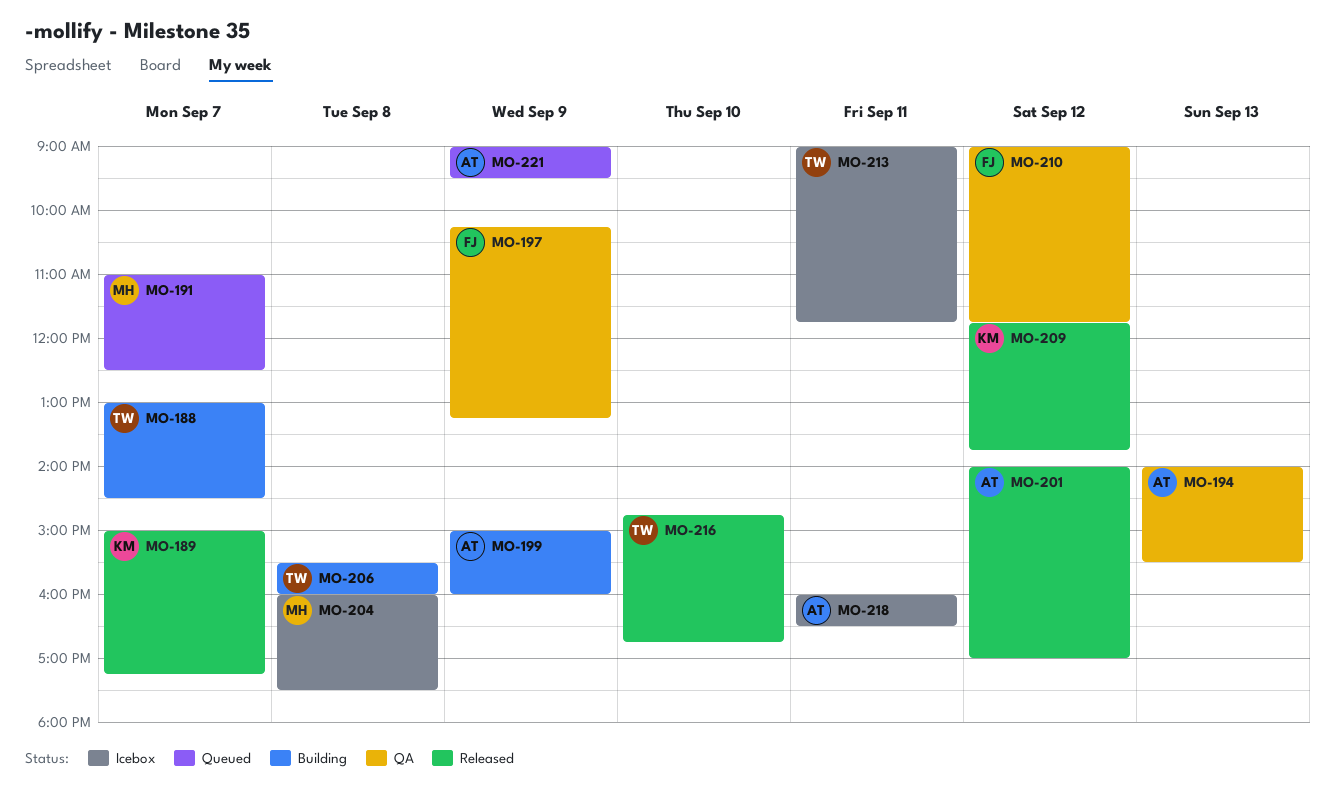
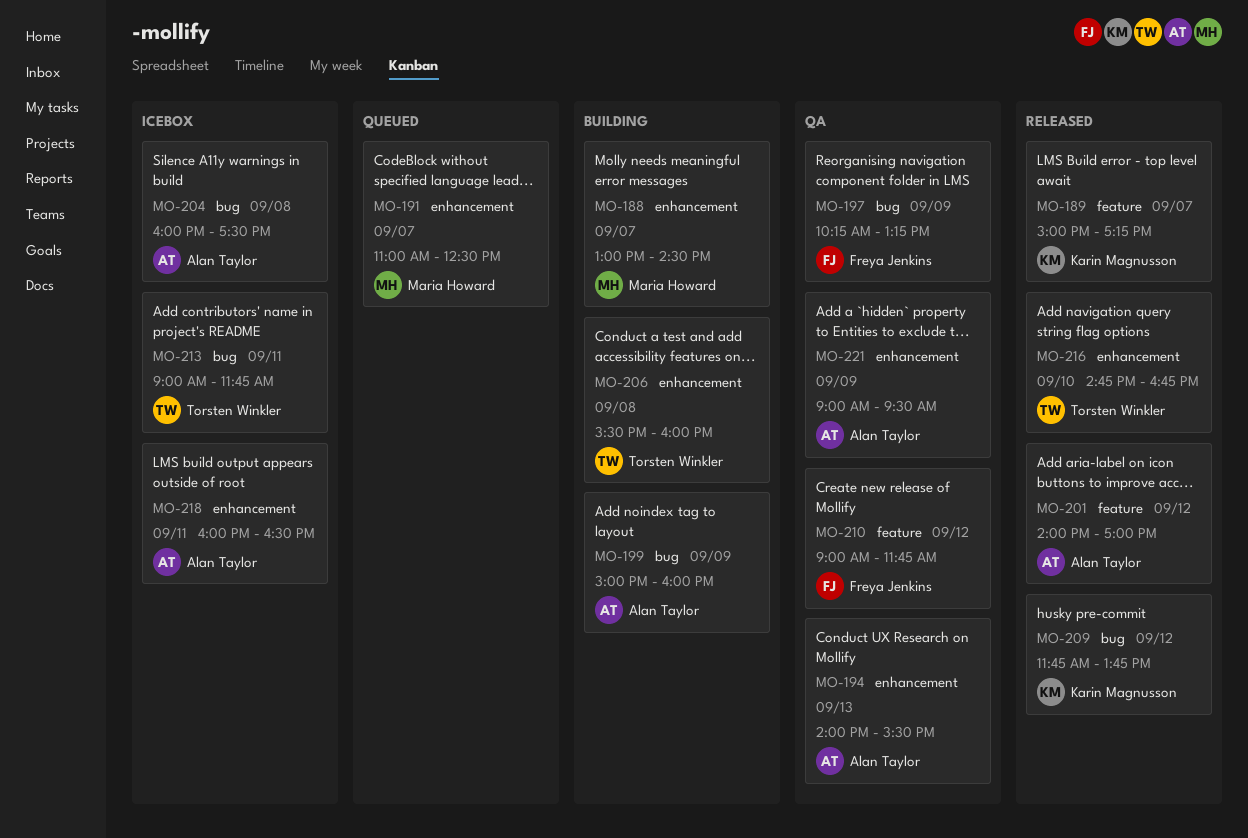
MO-188, owner: Torsten Winkler -> Maria Howard
MO-204, owner: Maria Howard -> Alan Taylor
MO-221, status: Queued -> QA

